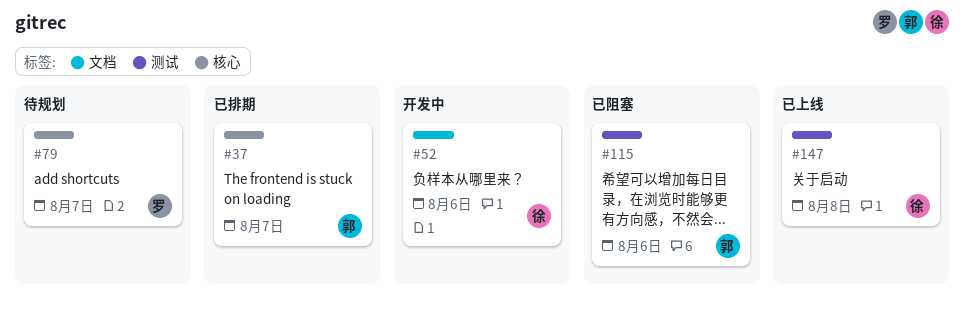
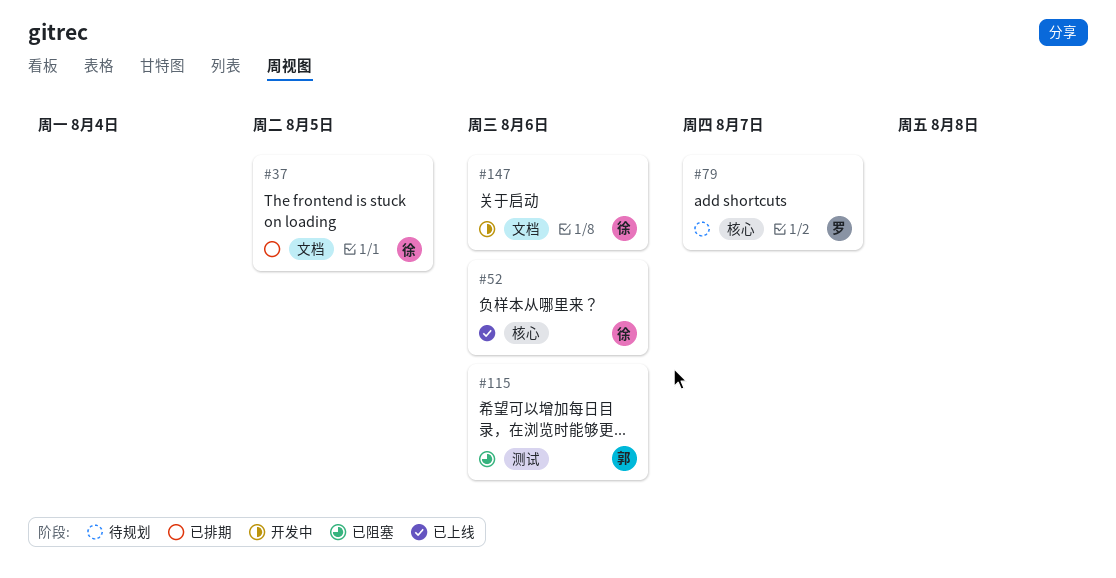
#37, owner: 郭 -> 徐
#37, label: 核心 -> 文档
#37, due: Aug 7 -> Aug 5
#52, status: 开发中 -> 已上线
#52, label: 文档 -> 核心
#147, status: 已上线 -> 开发中
#147, label: 测试 -> 文档
#147, due: Aug 8 -> Aug 6

